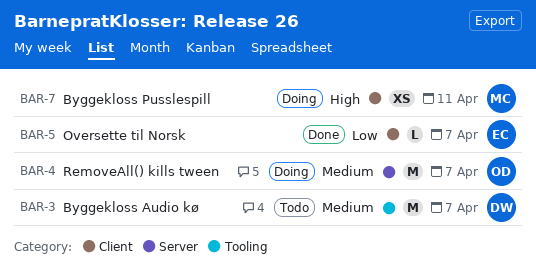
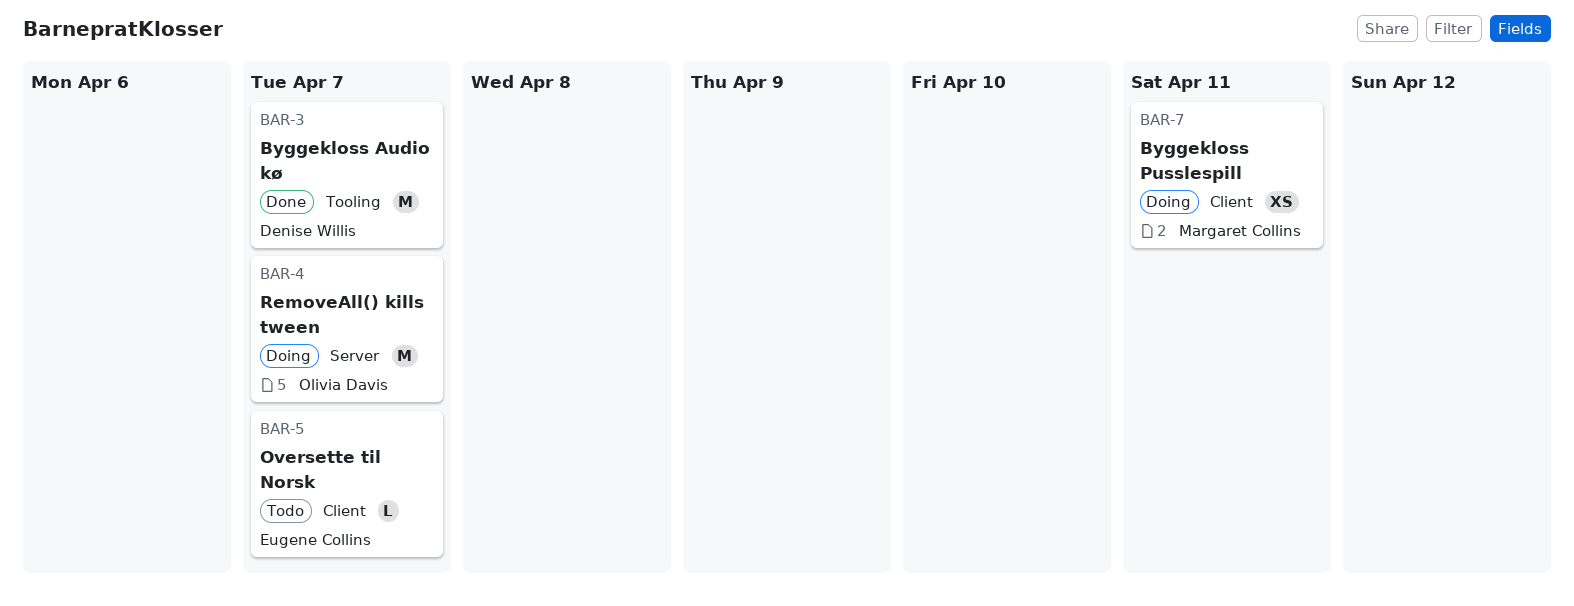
BAR-3, status: Todo -> Done
BAR-5, status: Done -> Todo

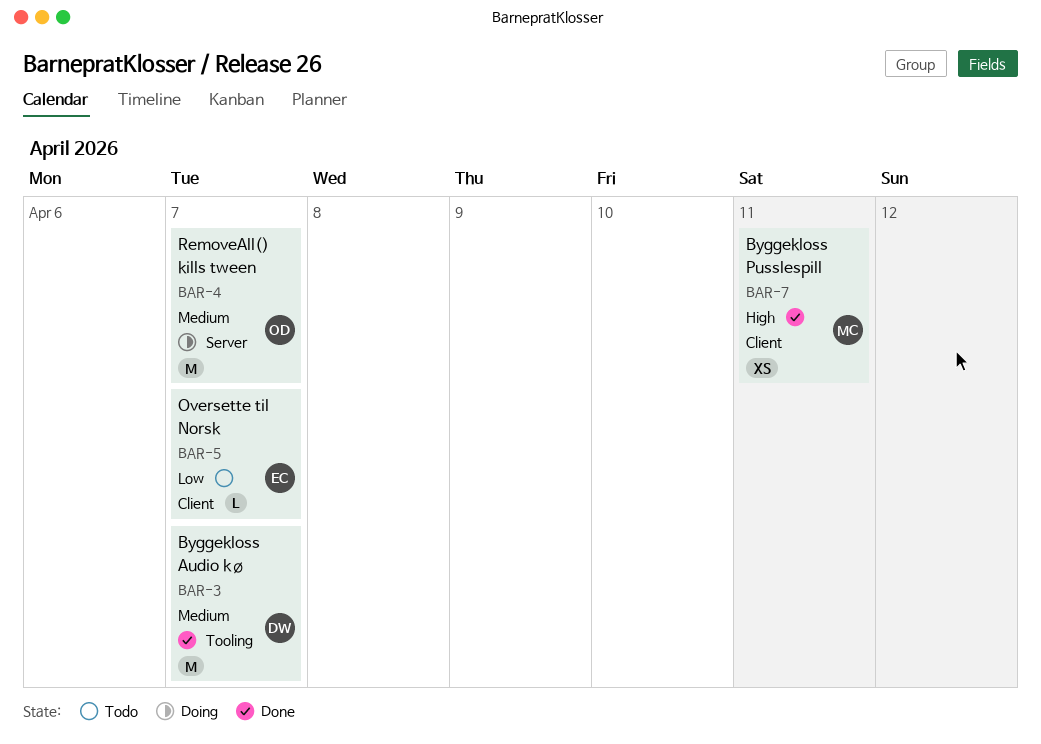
BAR-7, status: Doing -> Done

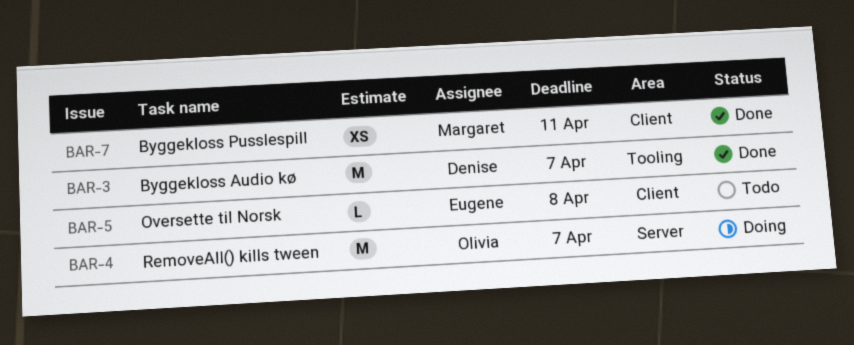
BAR-5, due: Apr 7 -> Apr 8

